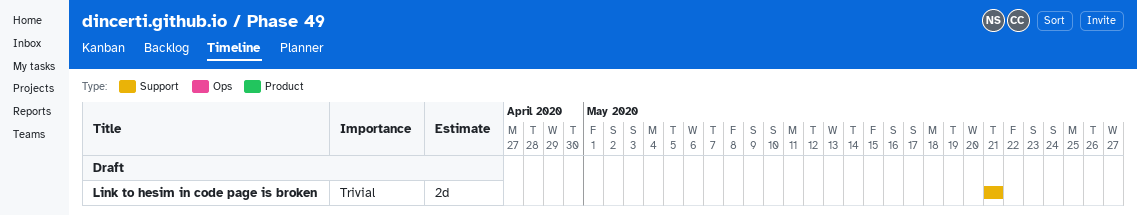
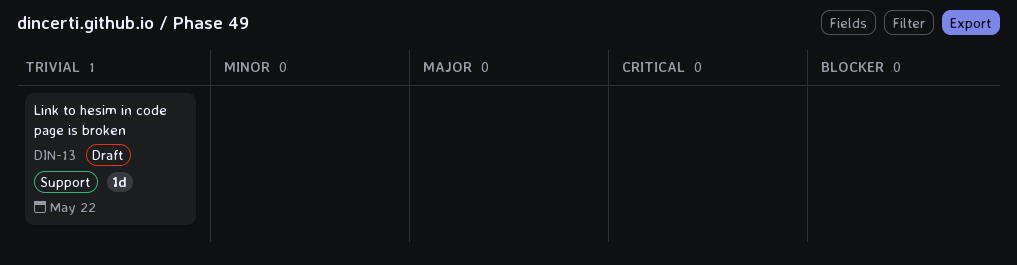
Link to hesim in code page is broken, estimate: 2d -> 1d
Link to hesim in code page is broken, due: May 21 -> May 22

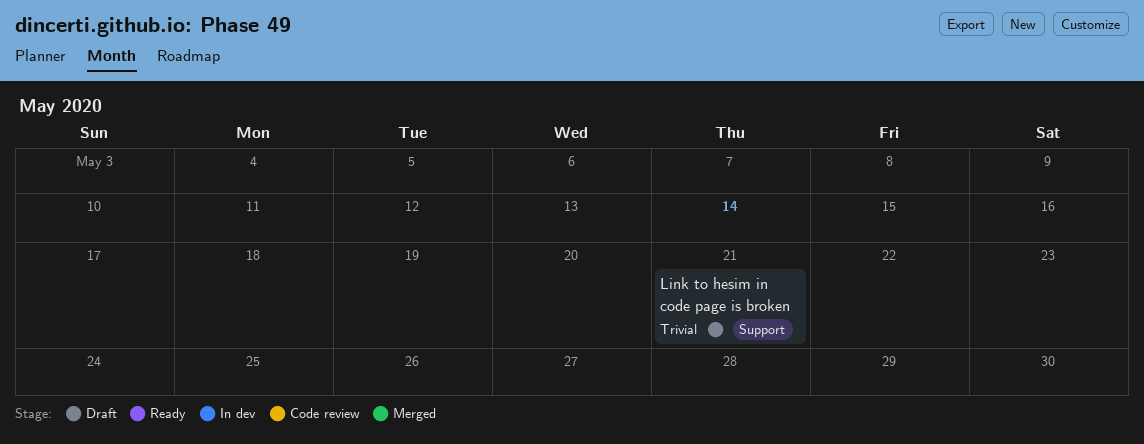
Link to hesim in code page is broken, due: May 22 -> May 21

